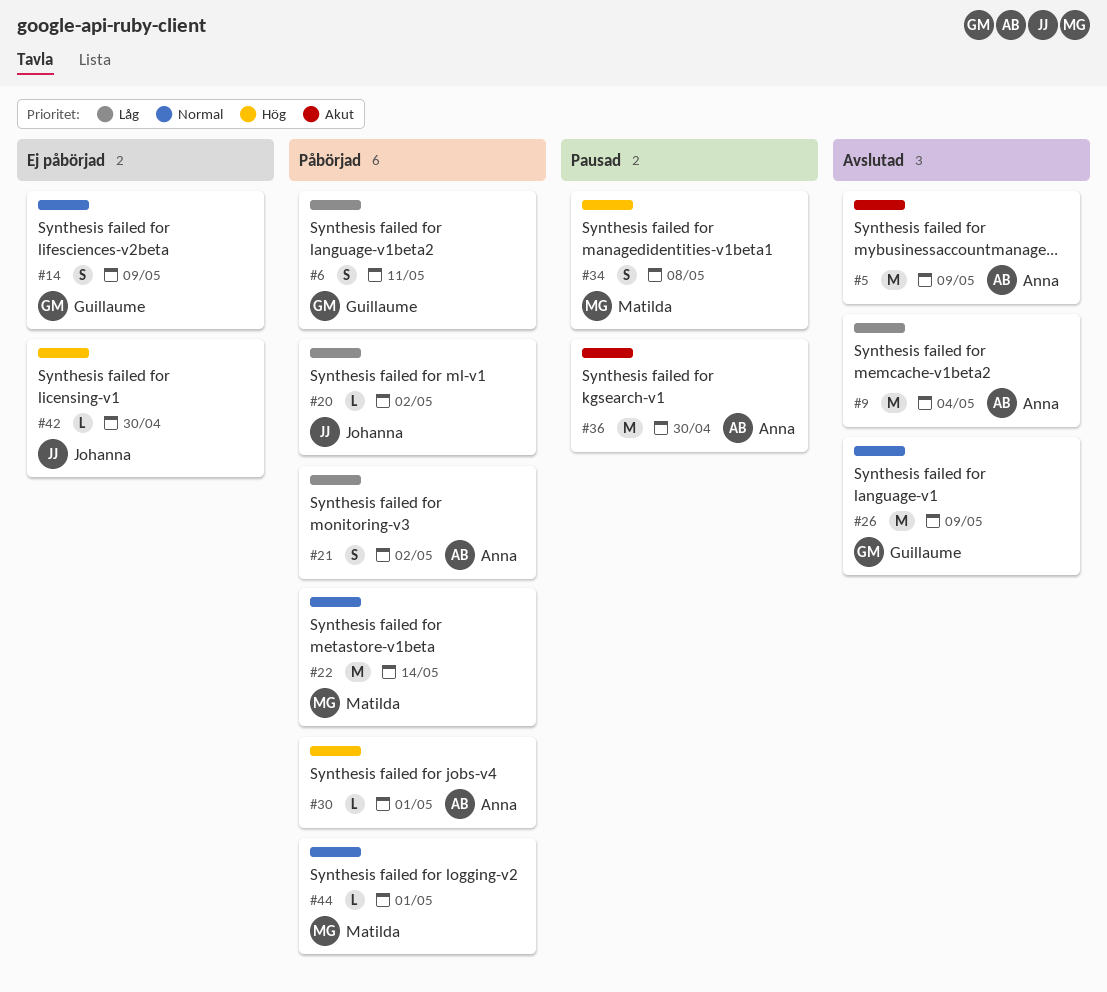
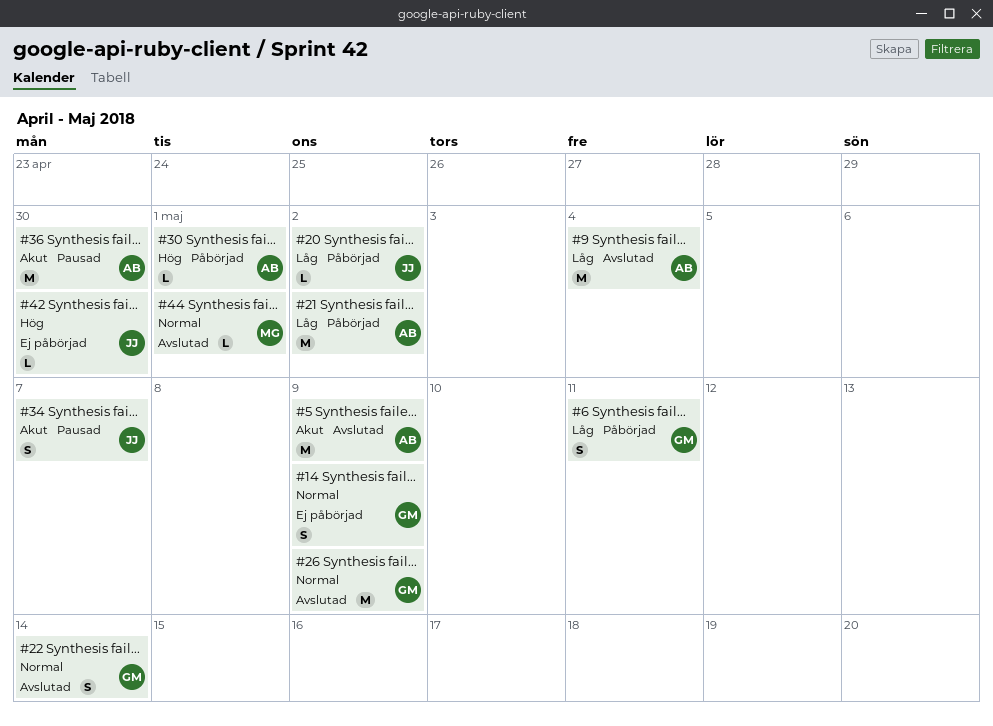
#21, estimate: S -> M
#22, status: Påbörjad -> Avslutad
#22, owner: Matilda -> Guillaume
#22, estimate: M -> S
#34, owner: Matilda -> Johanna
#34, priority: Hög -> Akut
#34, due: May 8 -> May 7
#44, status: Påbörjad -> Avslutad

